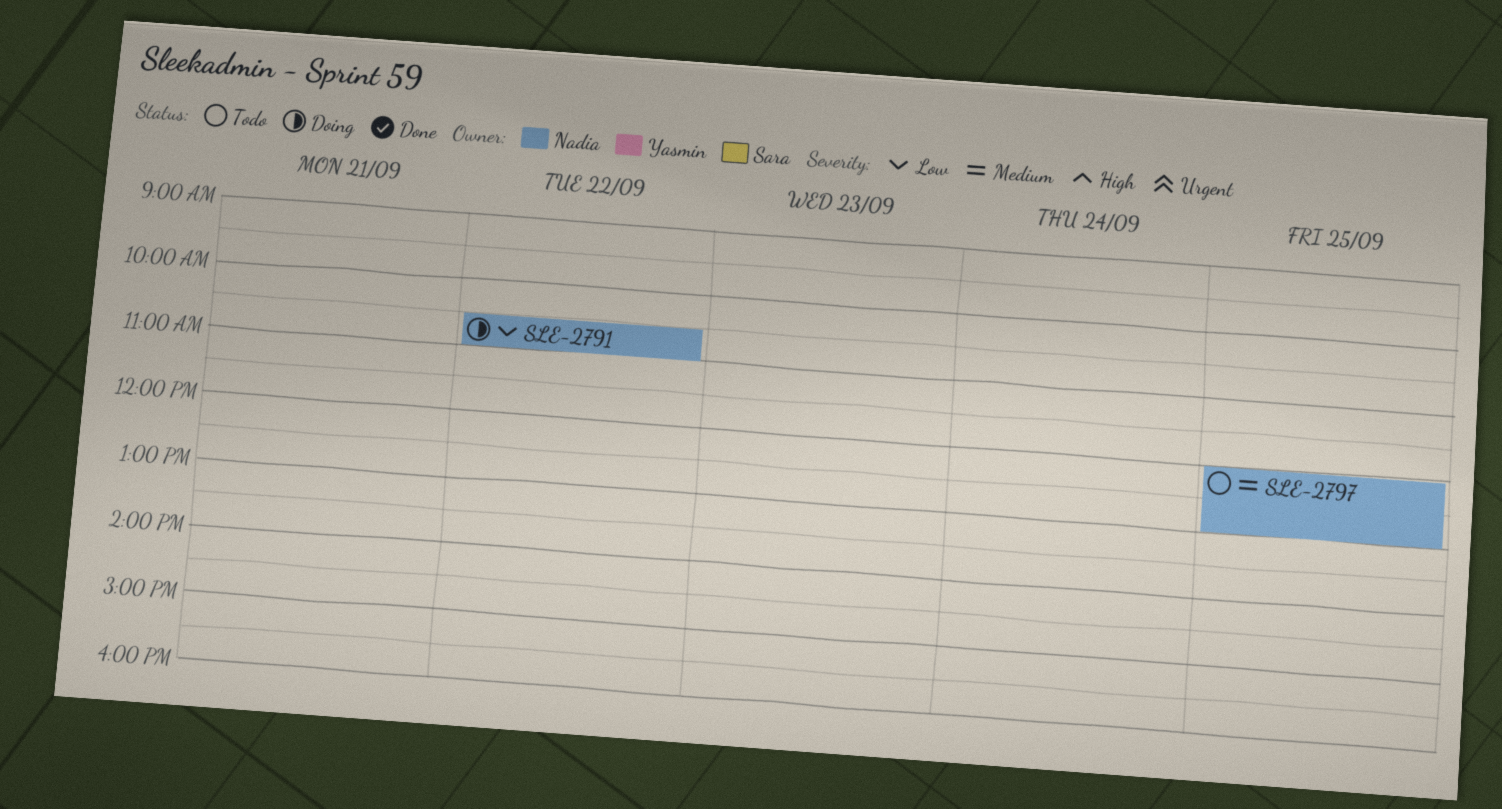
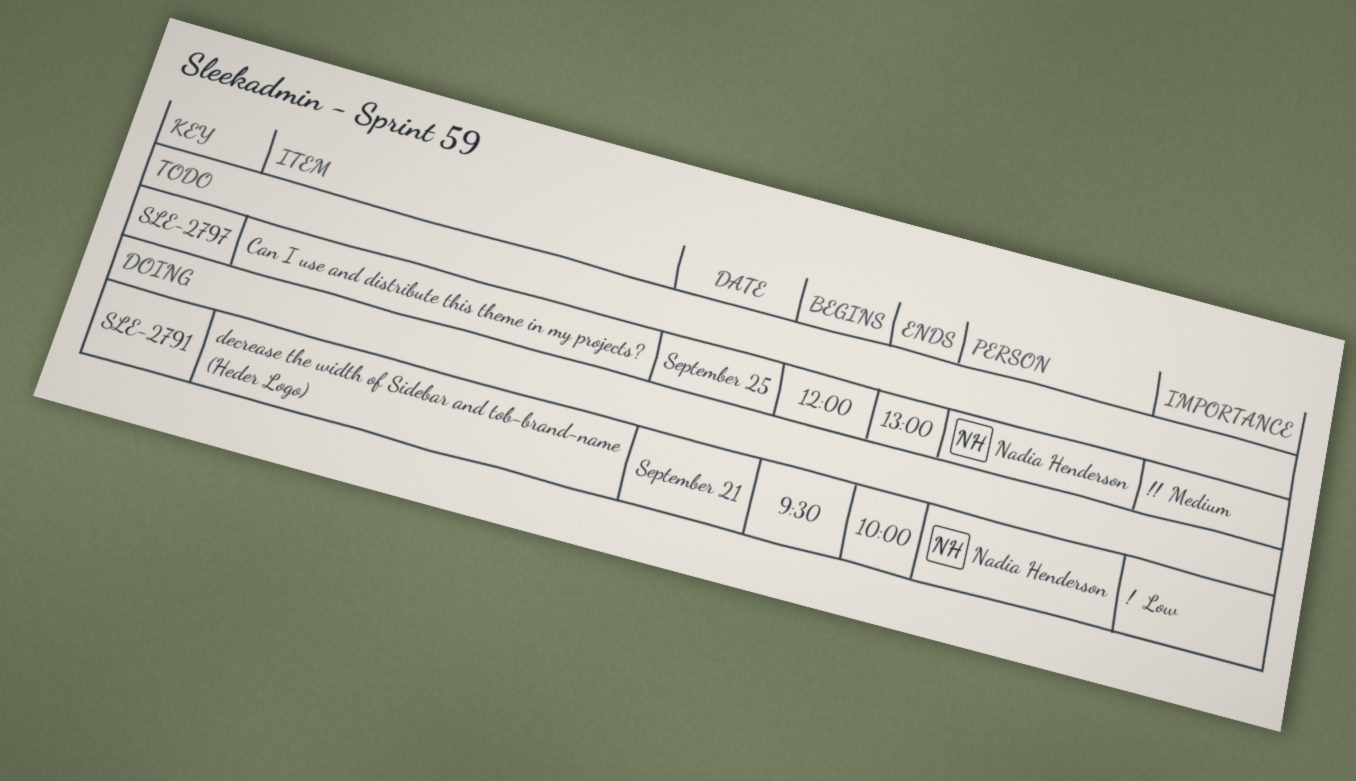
SLE-2791, day: Sep 22 -> Sep 21
SLE-2791, begins: 10:30 -> 09:30
SLE-2791, ends: 11:00 -> 10:00

